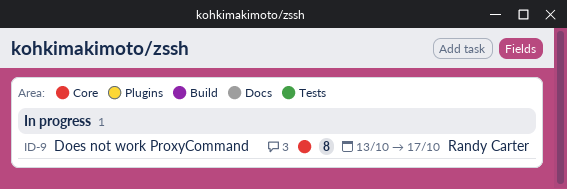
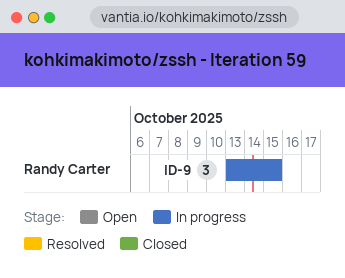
ID-9, estimate: 8 -> 3
ID-9, due: Oct 17 -> Oct 15

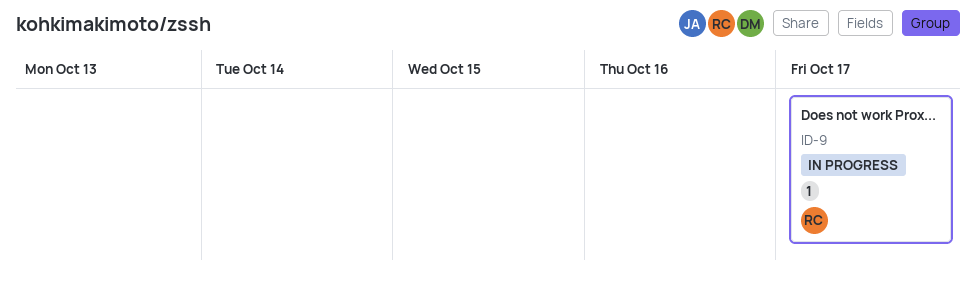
ID-9, estimate: 3 -> 1
ID-9, due: Oct 15 -> Oct 17

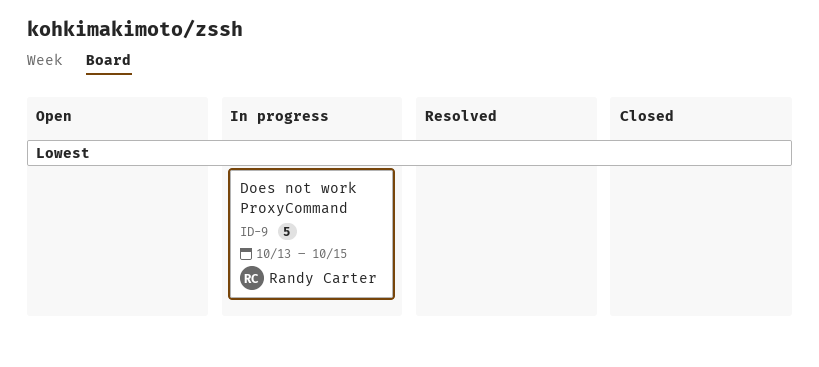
ID-9, estimate: 1 -> 5
ID-9, due: Oct 17 -> Oct 15

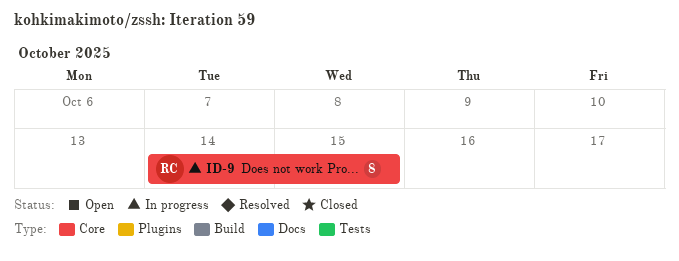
ID-9, estimate: 5 -> 8
ID-9, start: Oct 13 -> Oct 14

